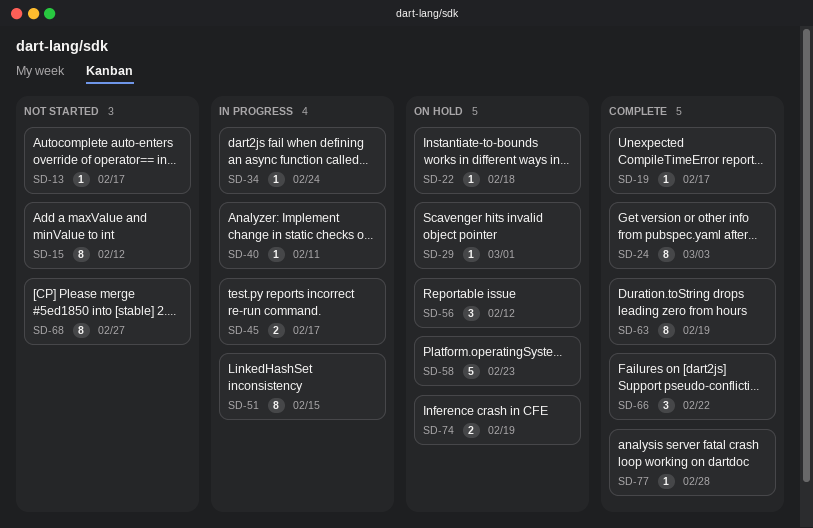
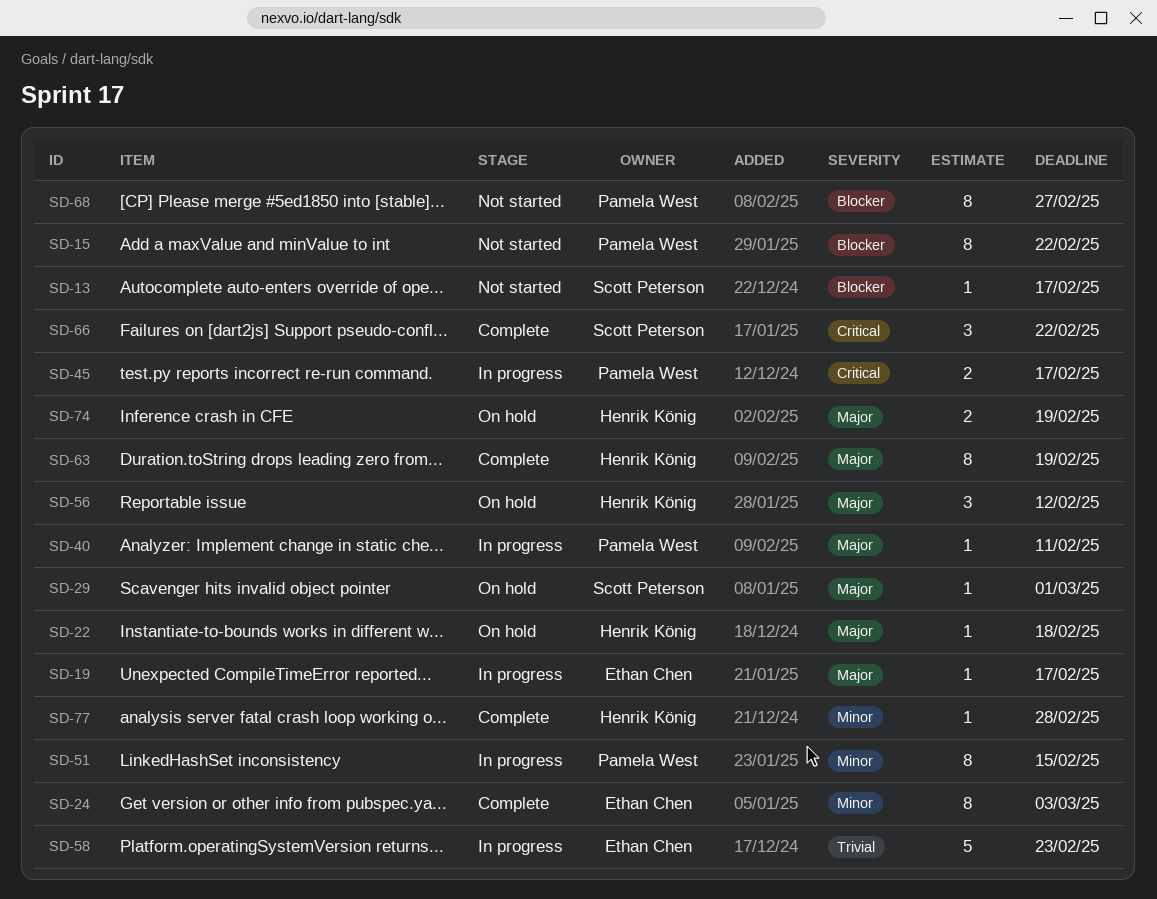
SD-15, due: Feb 12 -> Feb 22
SD-19, status: Complete -> In progress
SD-34: present -> none
SD-58, status: On hold -> In progress

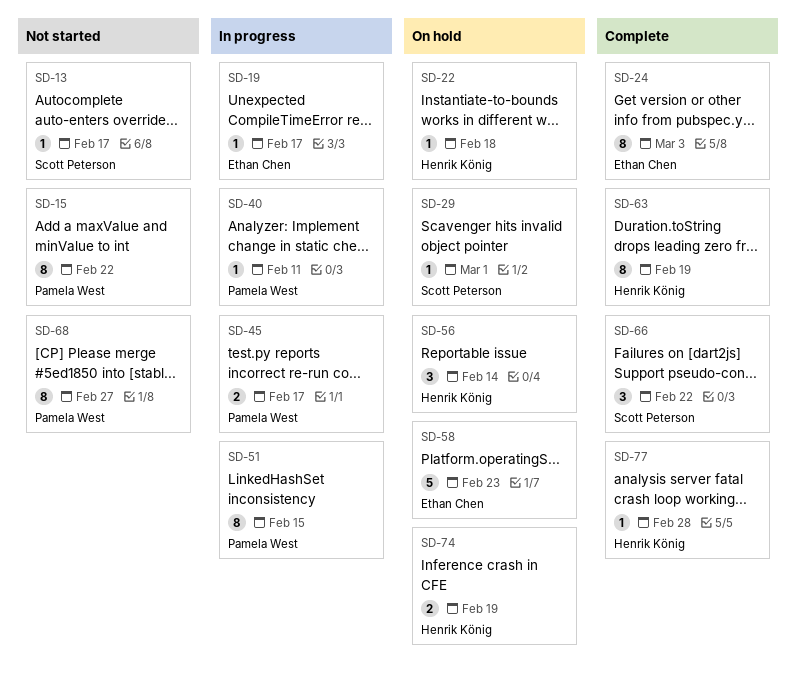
SD-56, due: Feb 12 -> Feb 14
SD-58, status: In progress -> On hold

